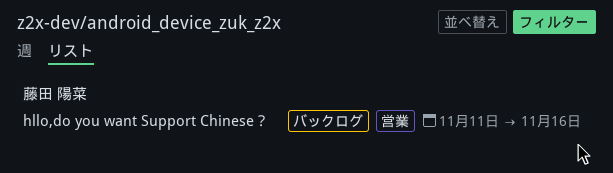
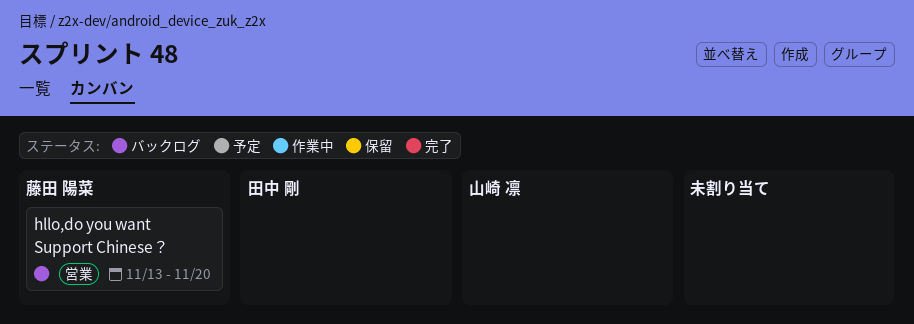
hllo,do you want Support Chinese？, start: Nov 11 -> Nov 13
hllo,do you want Support Chinese？, due: Nov 16 -> Nov 20

